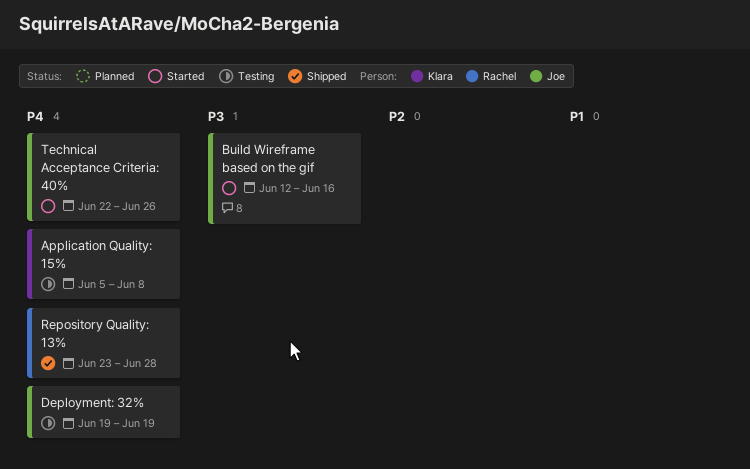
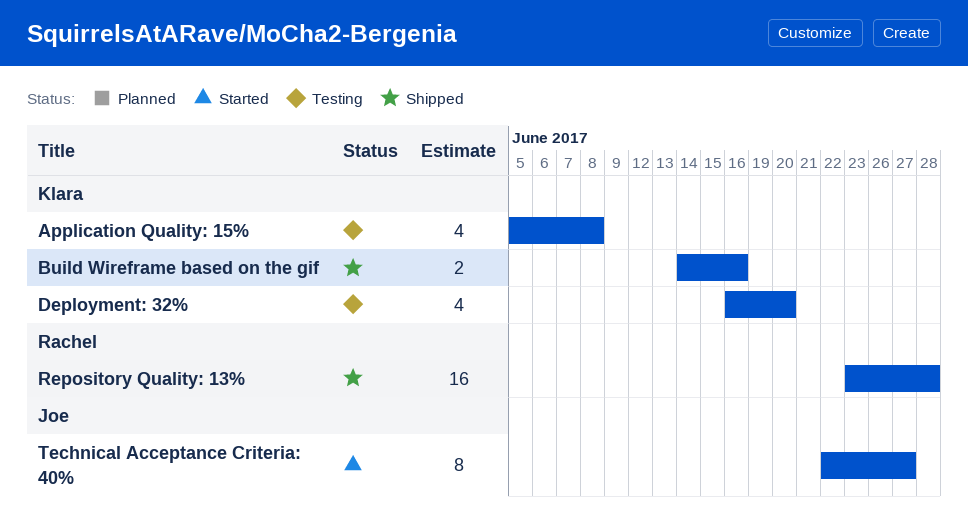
Build Wireframe based on the gif, status: Started -> Shipped
Build Wireframe based on the gif, owner: Joe -> Klara
Build Wireframe based on the gif, start: Jun 12 -> Jun 14
Deployment: 32%, owner: Joe -> Klara
Deployment: 32%, start: Jun 19 -> Jun 16
Deployment: 32%, due: Jun 19 -> Jun 20
Technical Acceptance Criteria: 40%, due: Jun 26 -> Jun 27

